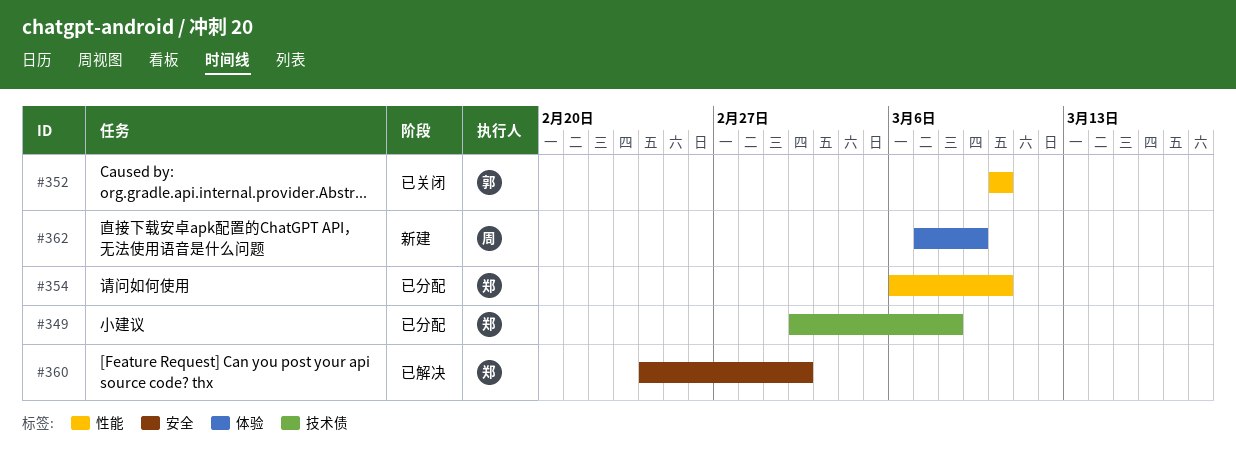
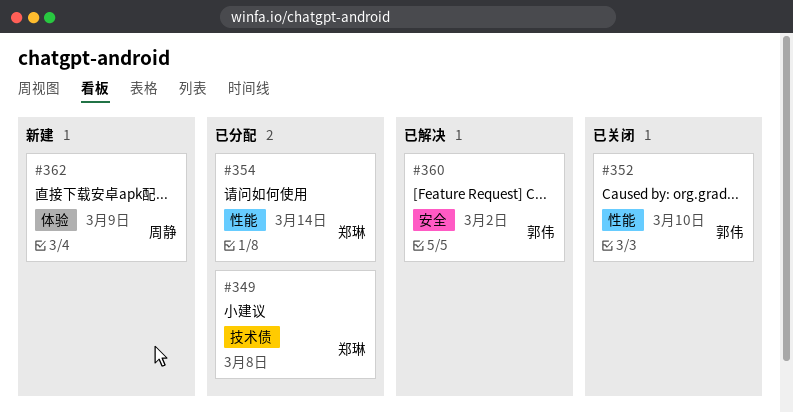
#354, due: Mar 10 -> Mar 14
#360, owner: 郑琳 -> 郭伟

